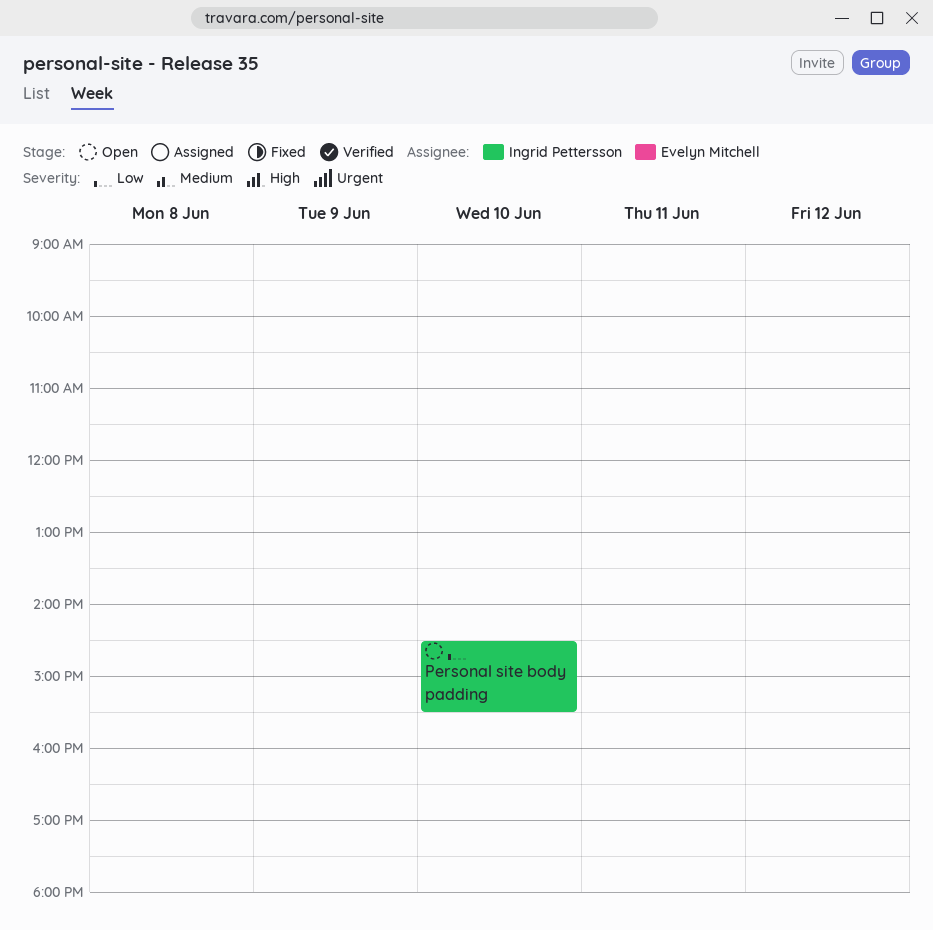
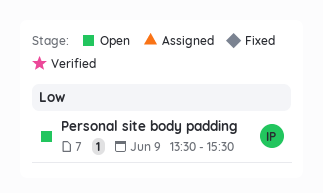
Personal site body padding, day: Jun 10 -> Jun 9
Personal site body padding, begins: 14:30 -> 13:30

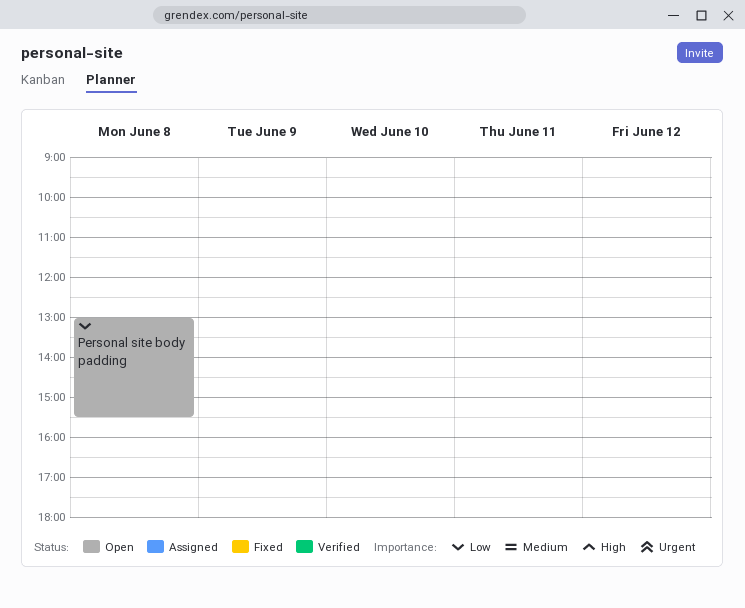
Personal site body padding, day: Jun 9 -> Jun 8
Personal site body padding, begins: 13:30 -> 13:00

